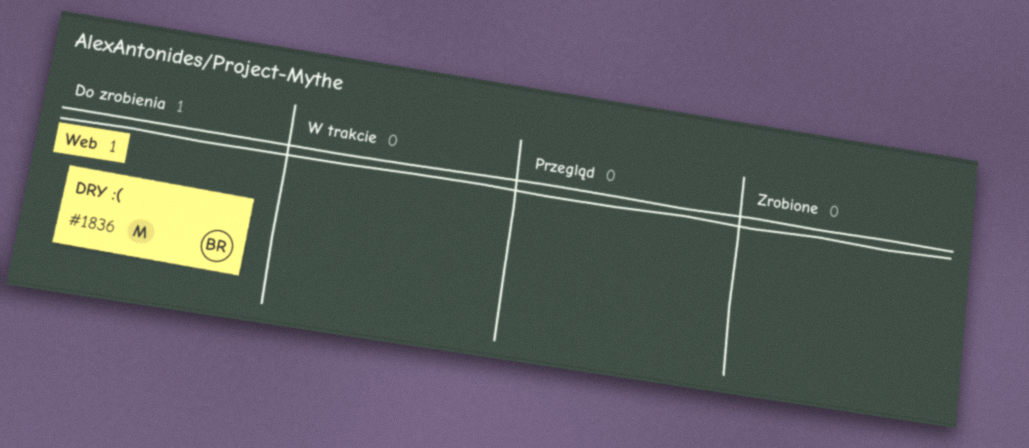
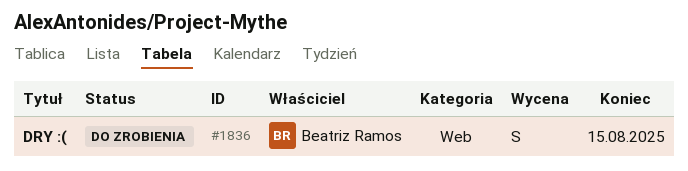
#1836, estimate: M -> S

